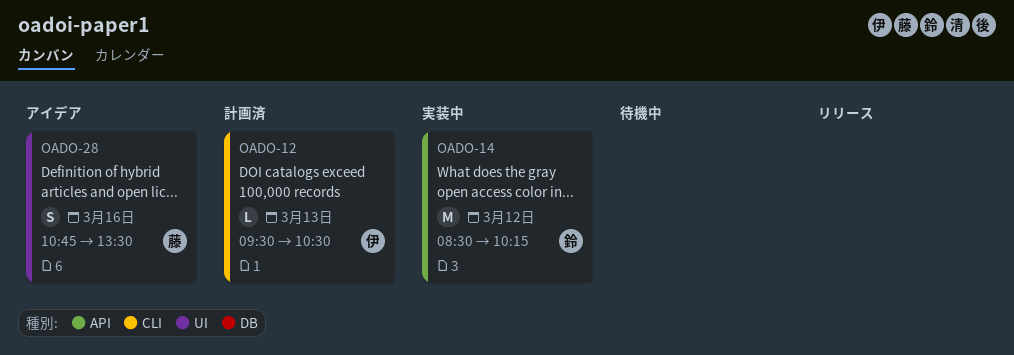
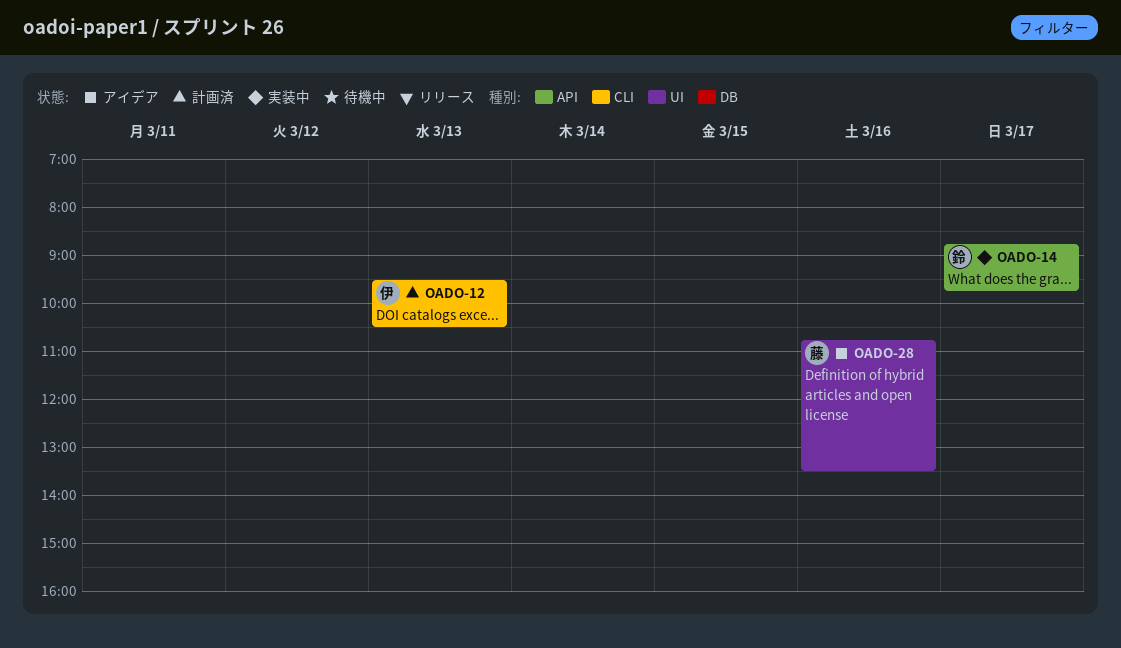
OADO-14, day: Mar 12 -> Mar 17
OADO-14, begins: 08:30 -> 08:45
OADO-14, ends: 10:15 -> 09:45

